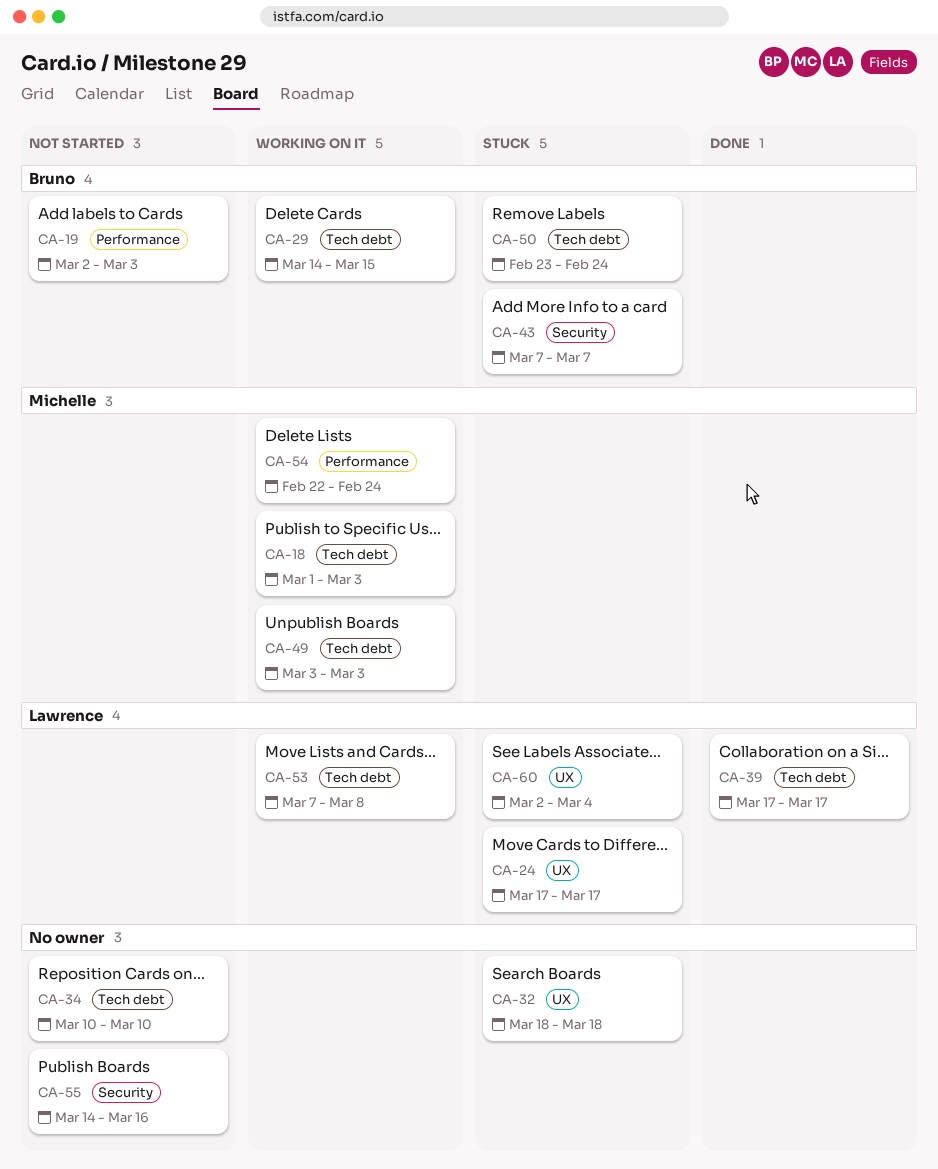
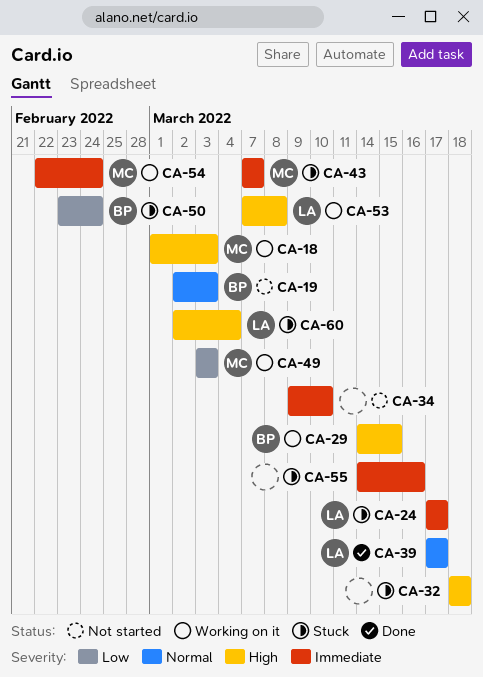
CA-34, start: Mar 10 -> Mar 9
CA-43, owner: Bruno -> Michelle
CA-55, status: Not started -> Stuck

